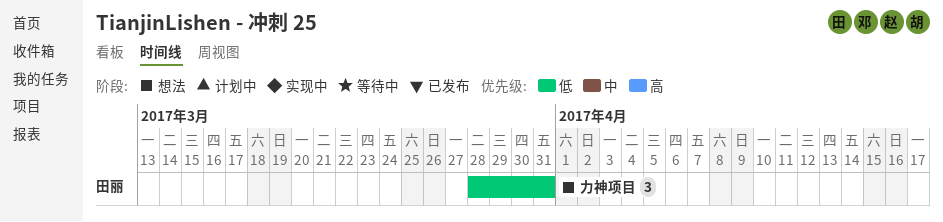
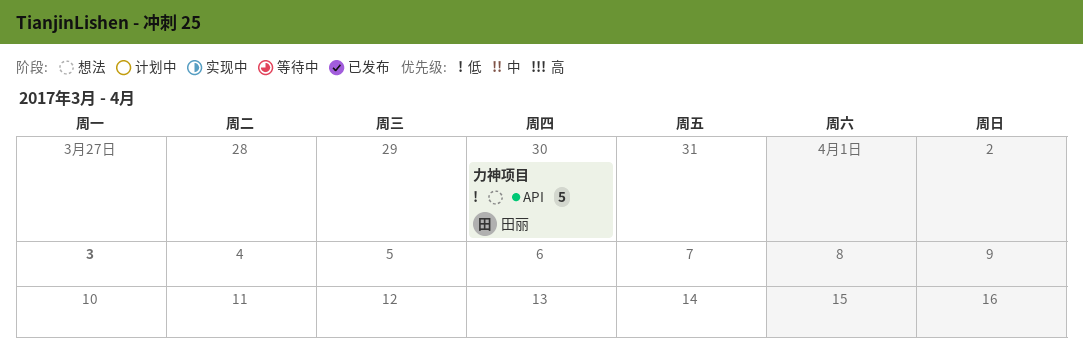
力神项目, estimate: 3 -> 5
力神项目, due: Mar 31 -> Mar 30

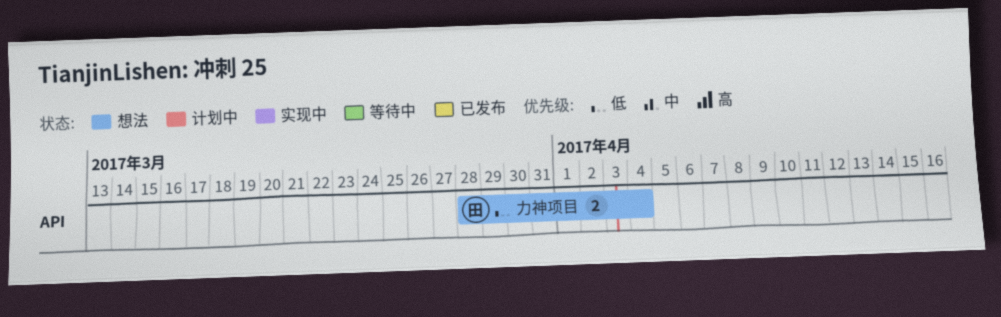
力神项目, estimate: 5 -> 2
力神项目, due: Mar 30 -> Apr 4

